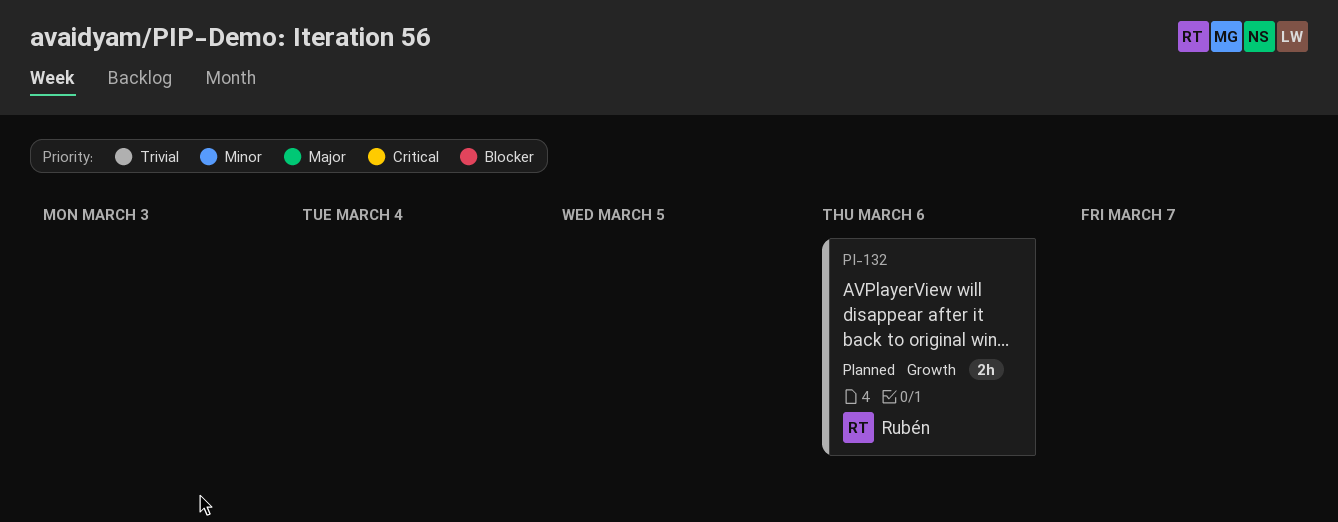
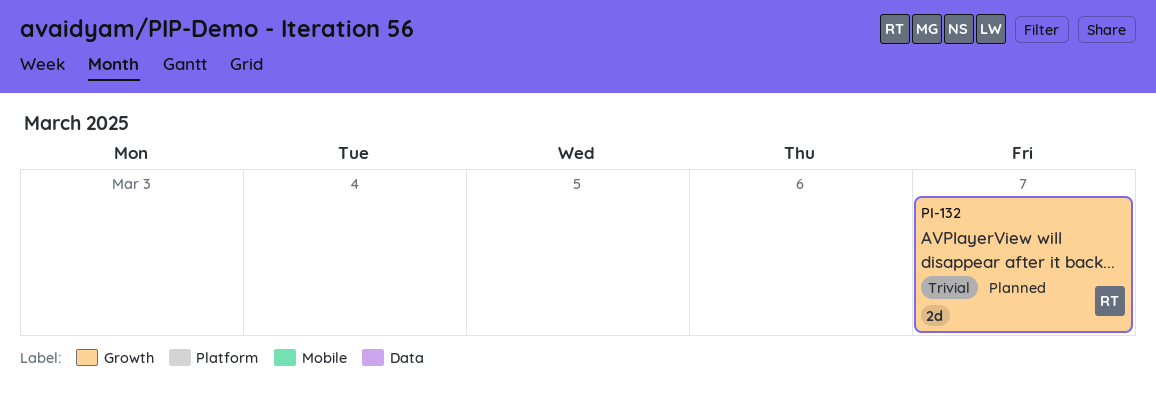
PI-132, estimate: 2h -> 2d
PI-132, due: Mar 6 -> Mar 7

